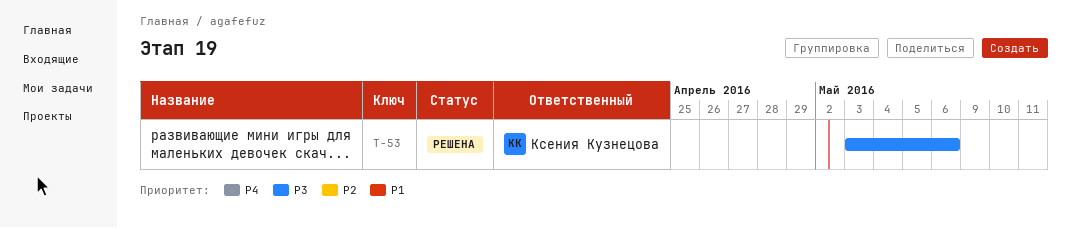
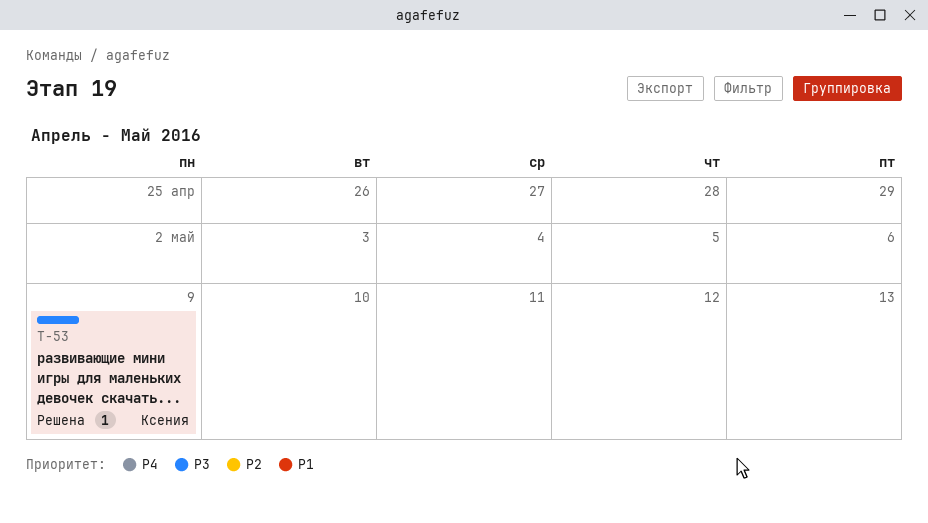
T-53, due: May 6 -> May 9

